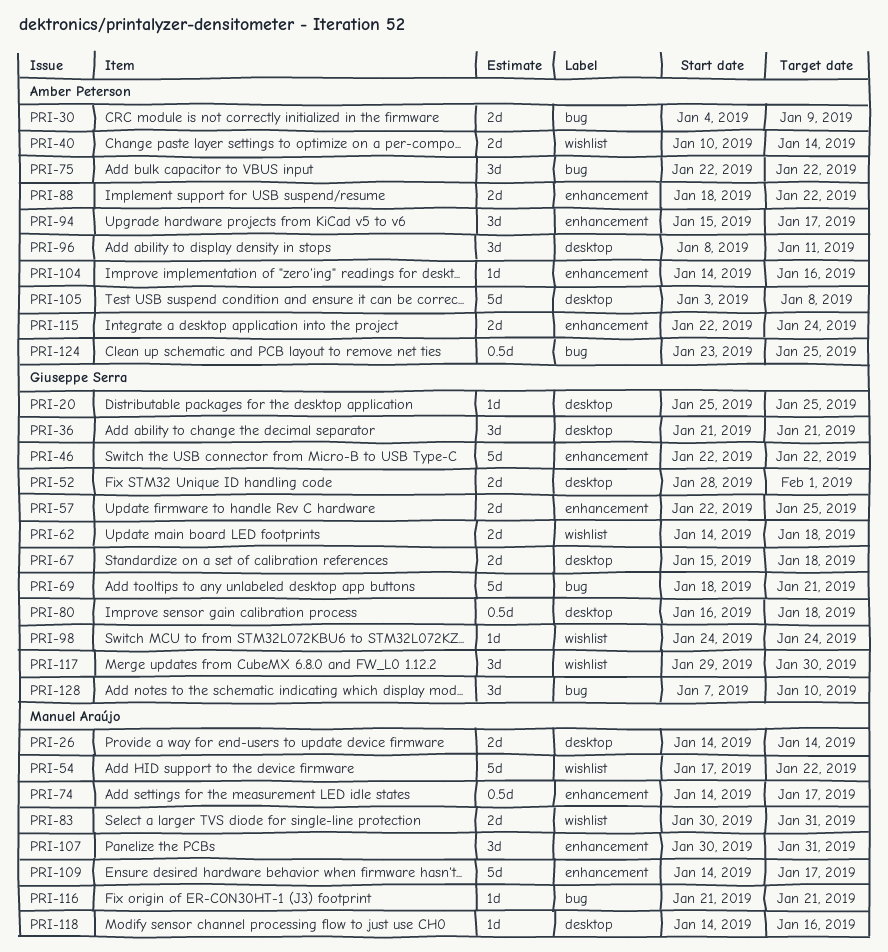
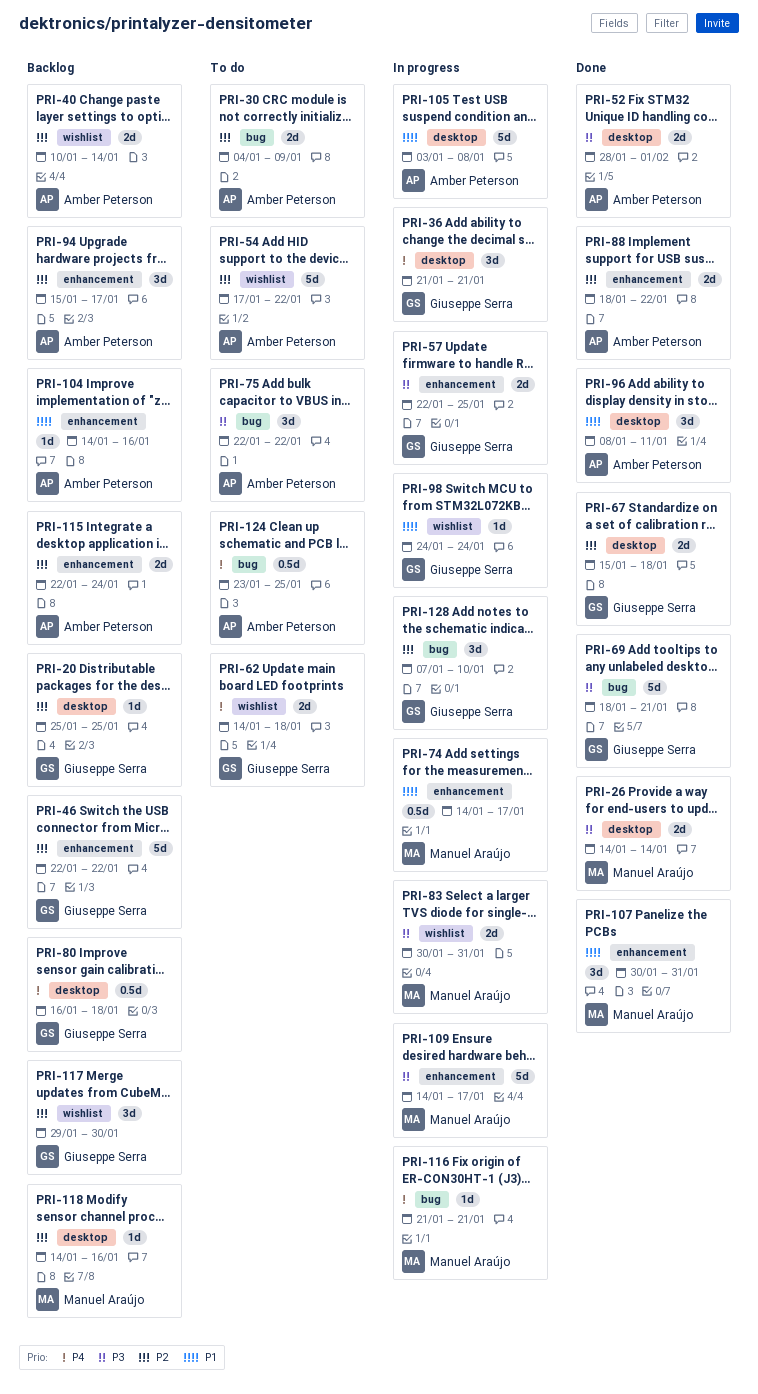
PRI-52, owner: Giuseppe Serra -> Amber Peterson
PRI-54, owner: Manuel Araújo -> Amber Peterson

